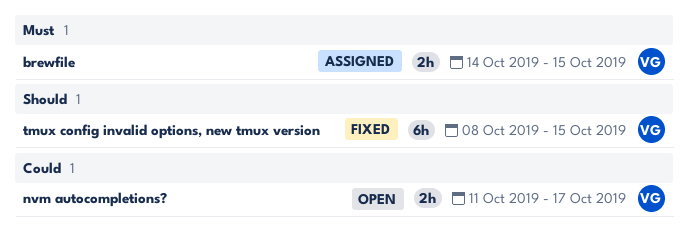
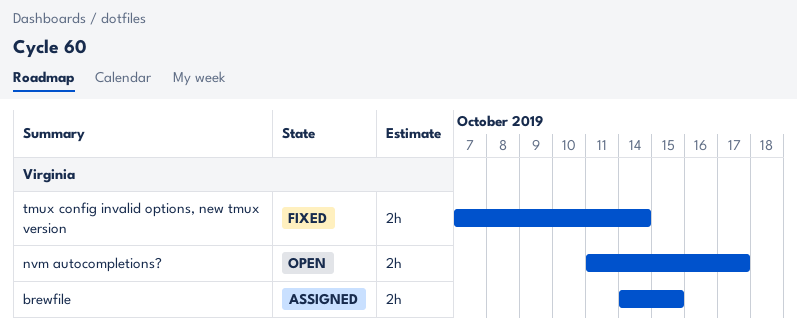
tmux config invalid options, new tmux version, estimate: 6h -> 2h
tmux config invalid options, new tmux version, start: Oct 8 -> Oct 7
tmux config invalid options, new tmux version, due: Oct 15 -> Oct 14

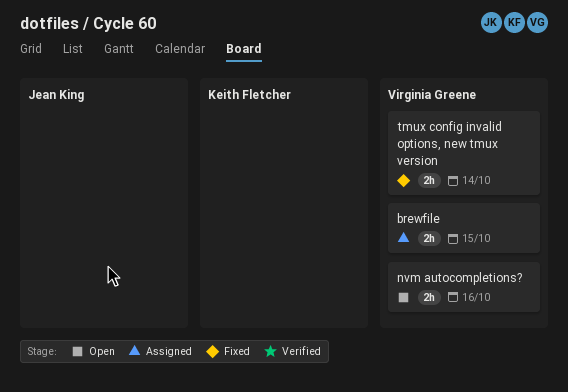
nvm autocompletions?, due: Oct 17 -> Oct 16

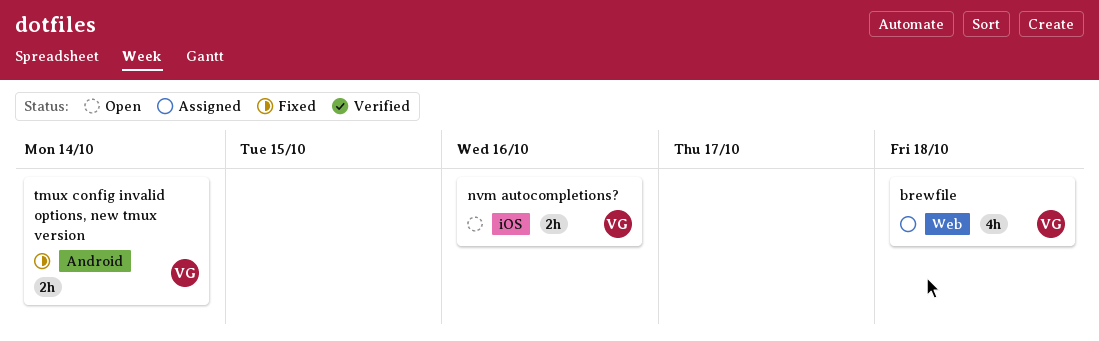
brewfile, estimate: 2h -> 4h
brewfile, due: Oct 15 -> Oct 18

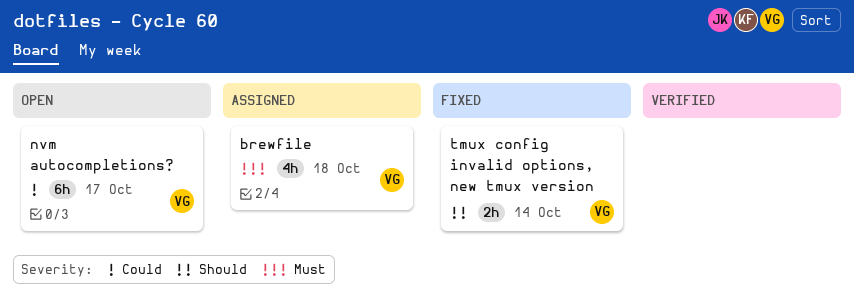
nvm autocompletions?, estimate: 2h -> 6h
nvm autocompletions?, due: Oct 16 -> Oct 17

